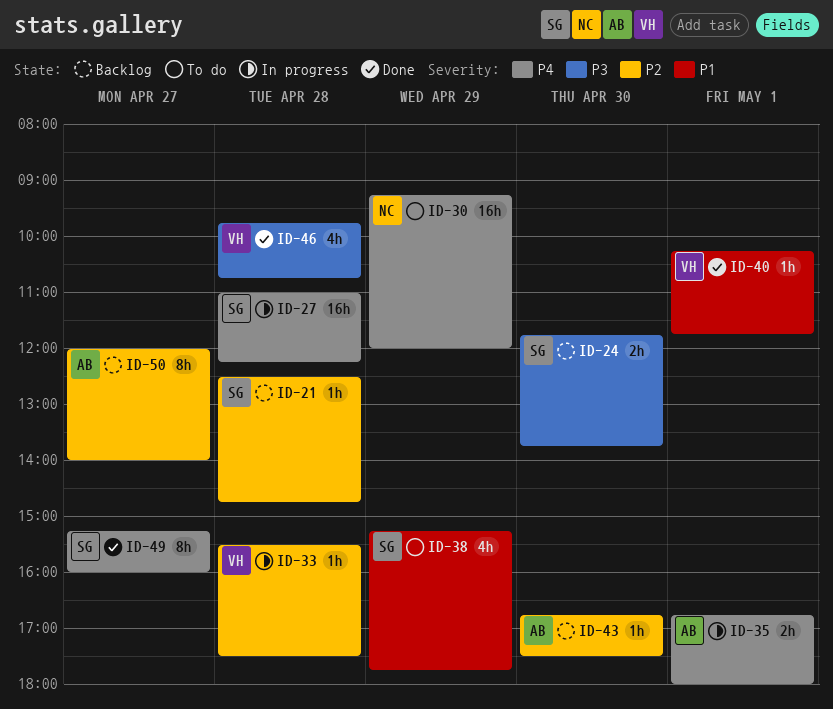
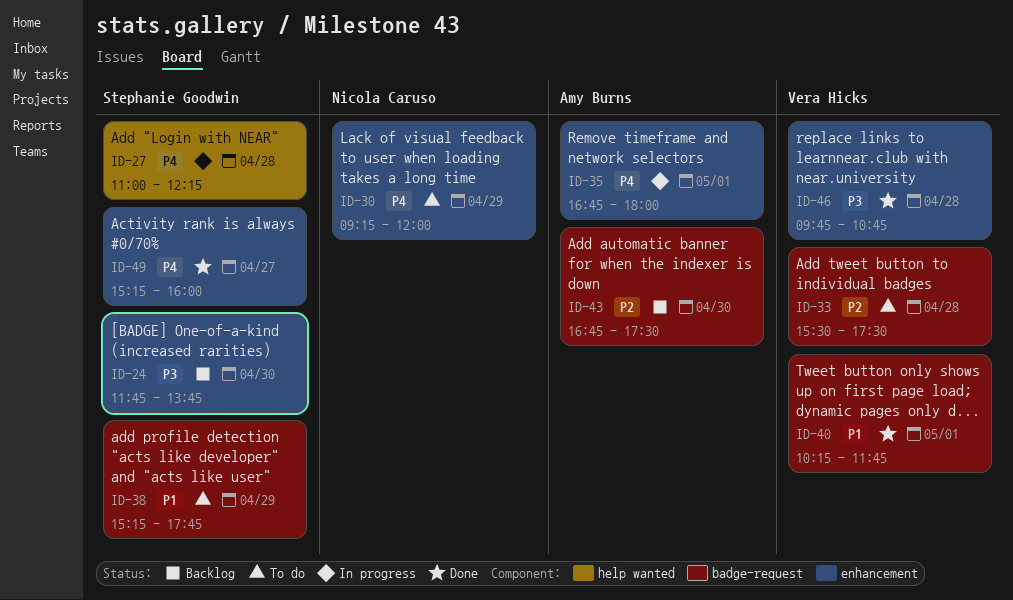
ID-21: present -> none
ID-33, status: In progress -> To do
ID-50: present -> none

